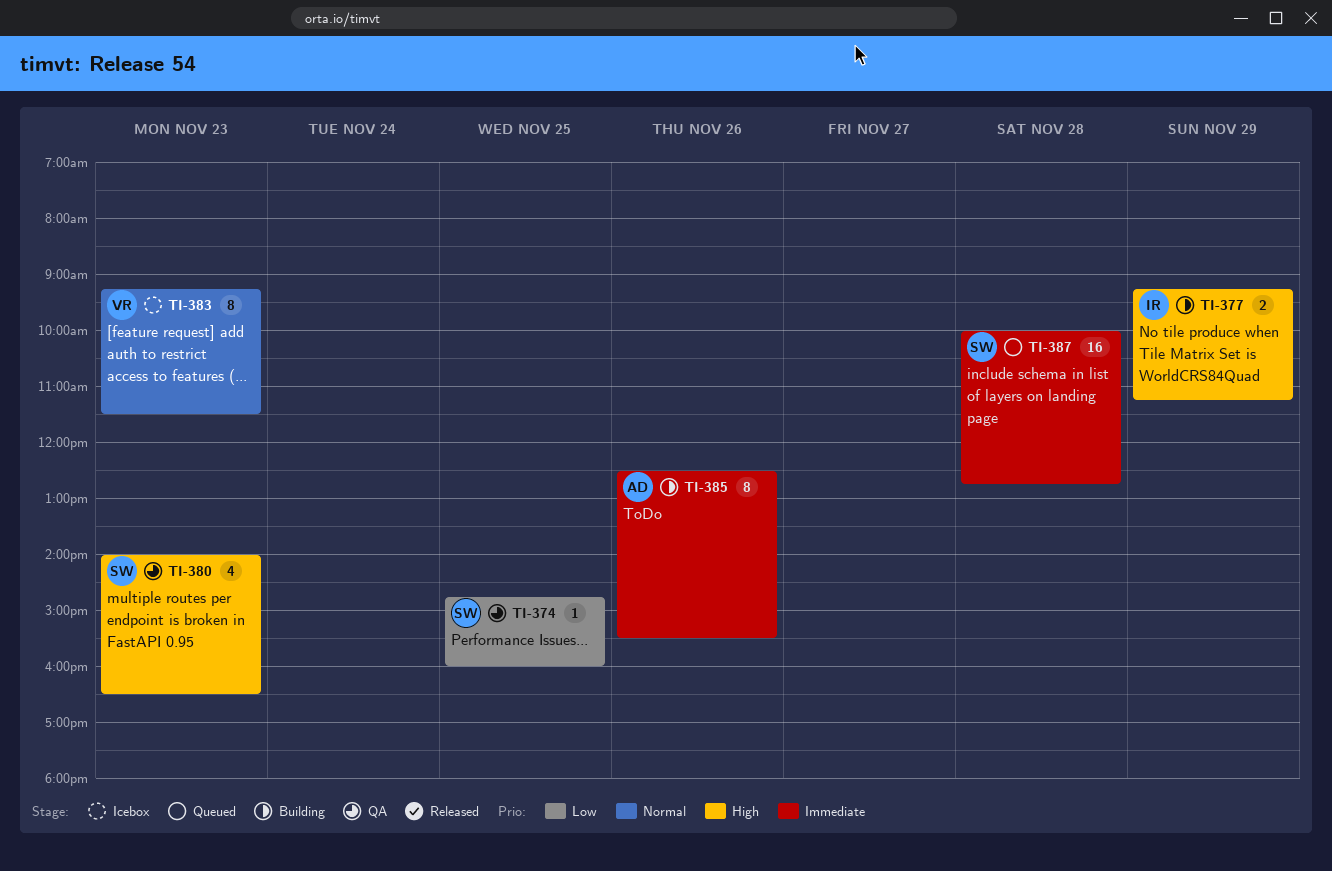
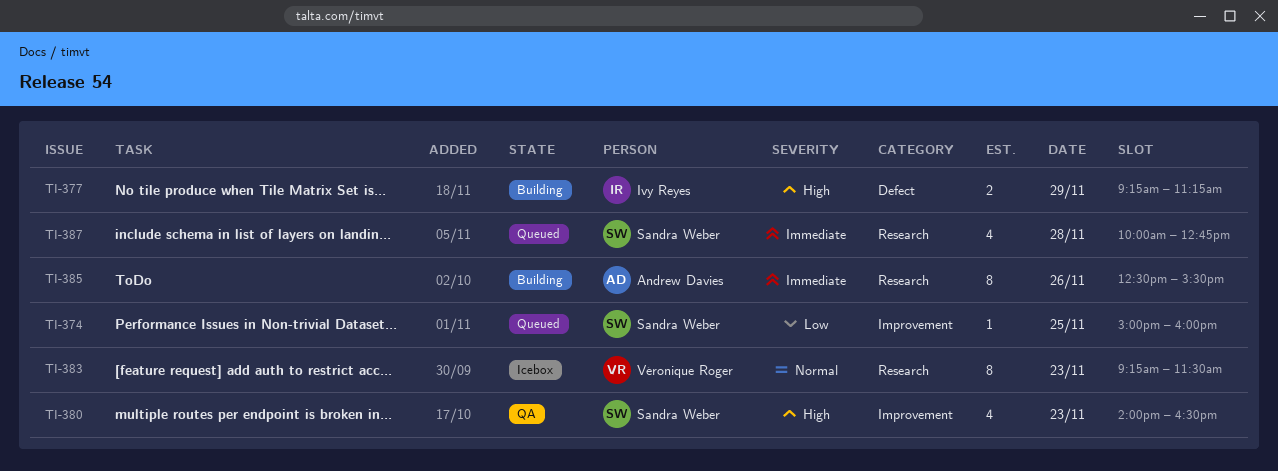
TI-374, status: QA -> Queued
TI-374, begins: 14:45 -> 15:00
TI-387, estimate: 16 -> 4

